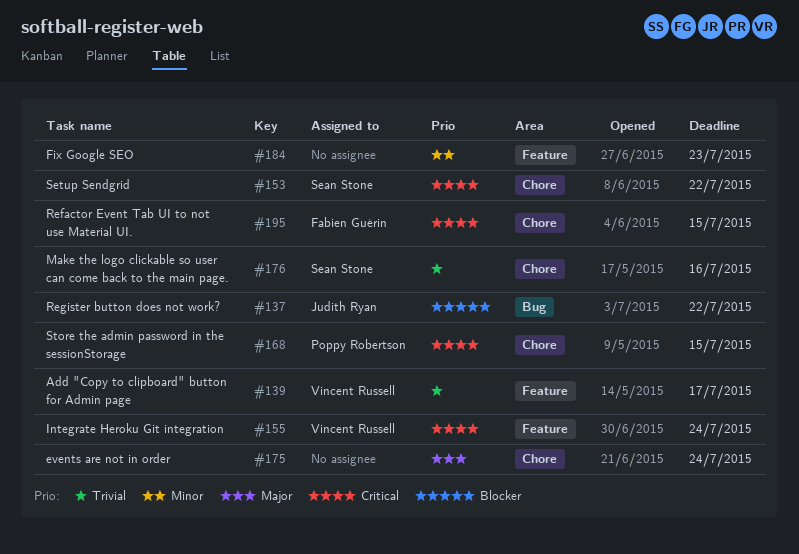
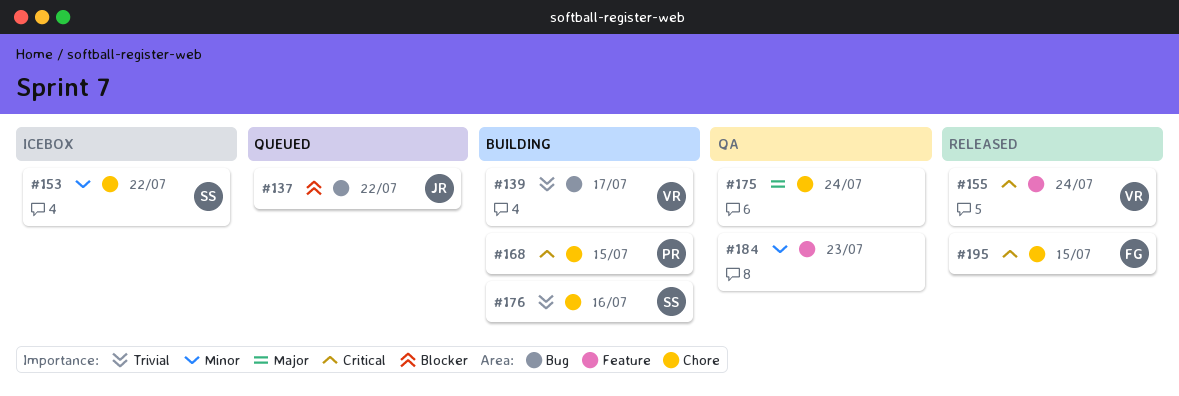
#139, label: Feature -> Bug
#153, priority: Critical -> Minor

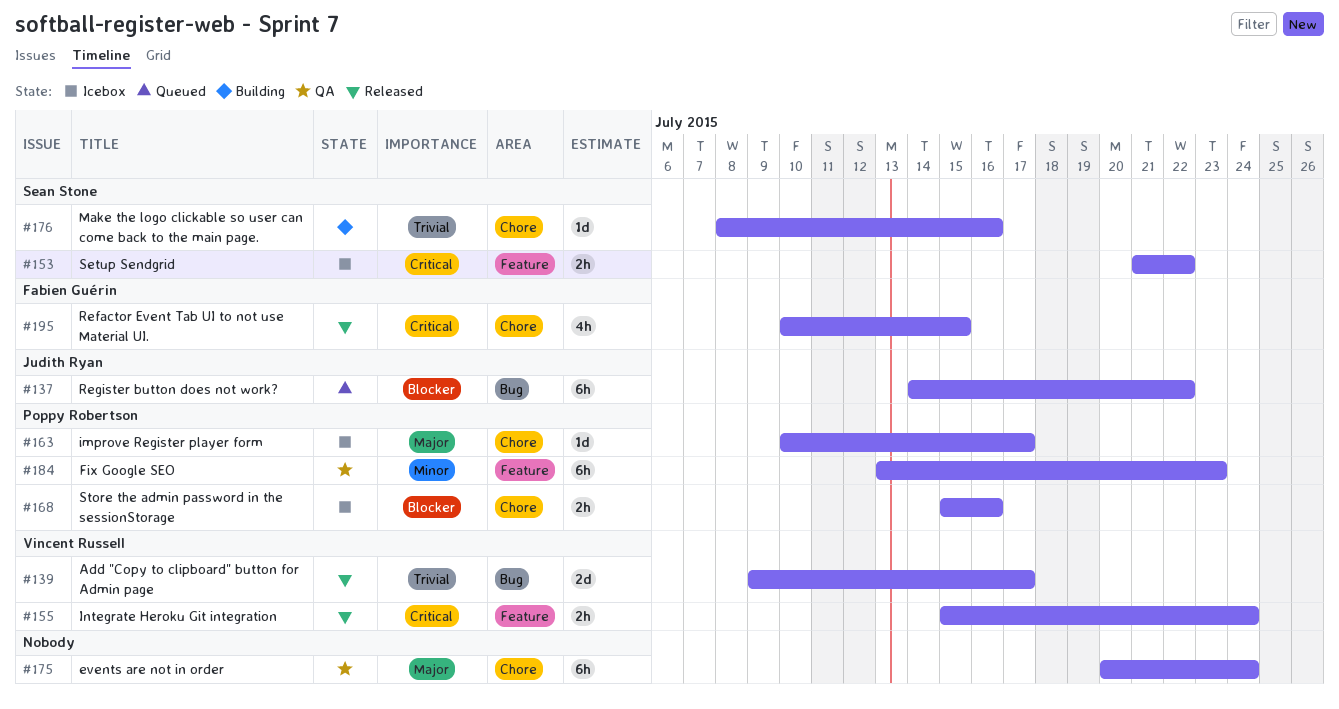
#139, status: Building -> Released
#153, priority: Minor -> Critical
#153, label: Chore -> Feature
#163: none -> present
#168, status: Building -> Icebox
#168, priority: Critical -> Blocker
#168, due: Jul 15 -> Jul 16
#184, owner: none -> Poppy Robertson

